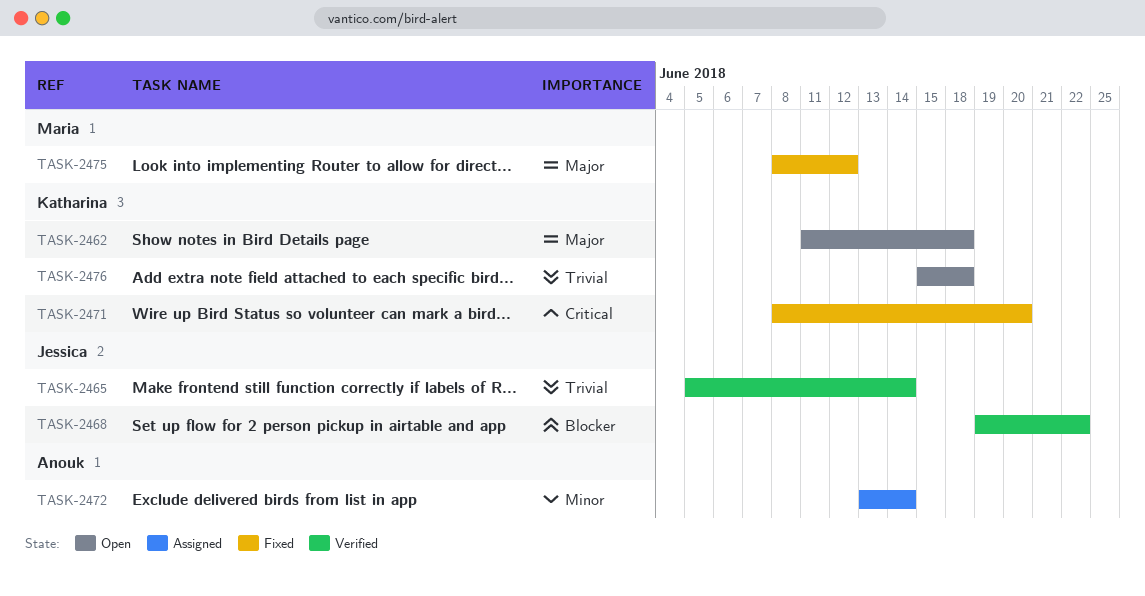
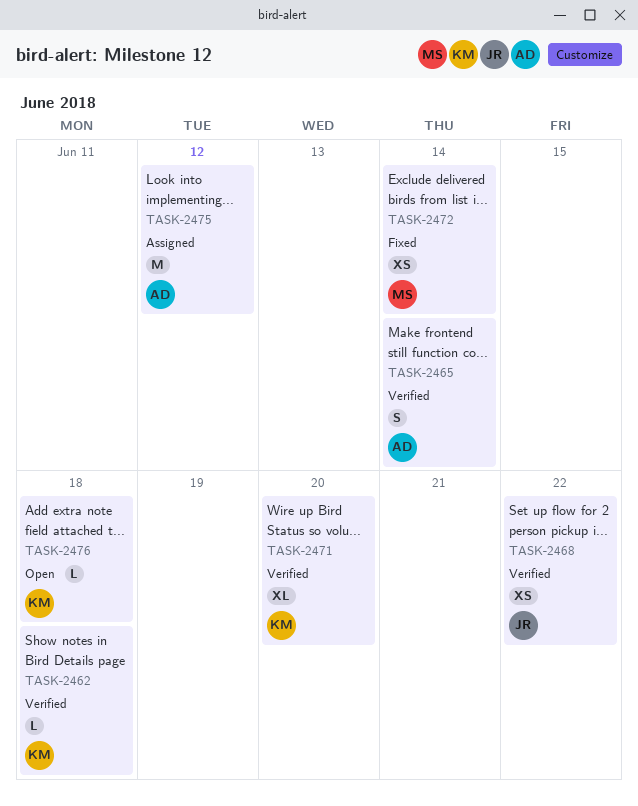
TASK-2462, status: Open -> Verified
TASK-2465, owner: Jessica -> Anouk
TASK-2471, status: Fixed -> Verified
TASK-2472, status: Assigned -> Fixed
TASK-2472, owner: Anouk -> Maria
TASK-2475, status: Fixed -> Assigned
TASK-2475, owner: Maria -> Anouk

